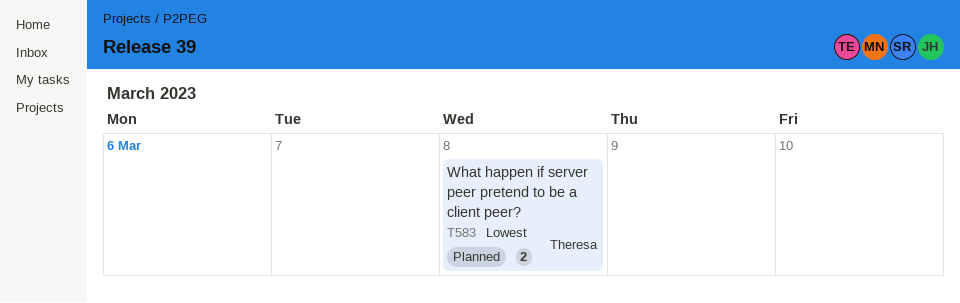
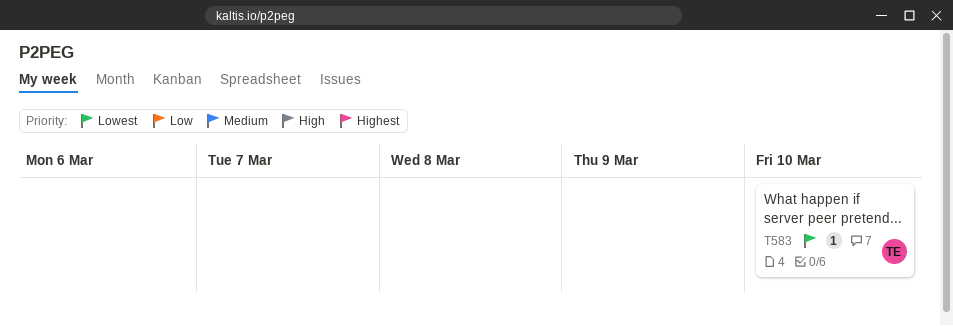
T583, estimate: 2 -> 1
T583, due: Mar 8 -> Mar 10

